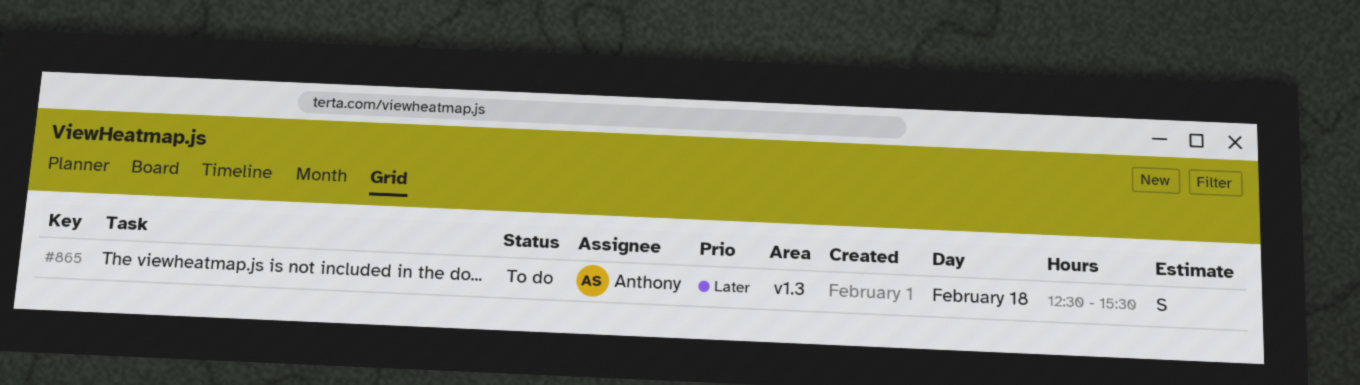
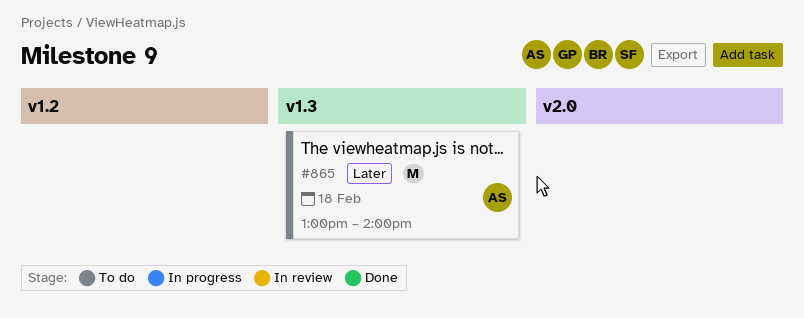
#865, estimate: S -> M
#865, begins: 12:30 -> 13:00
#865, ends: 15:30 -> 14:00

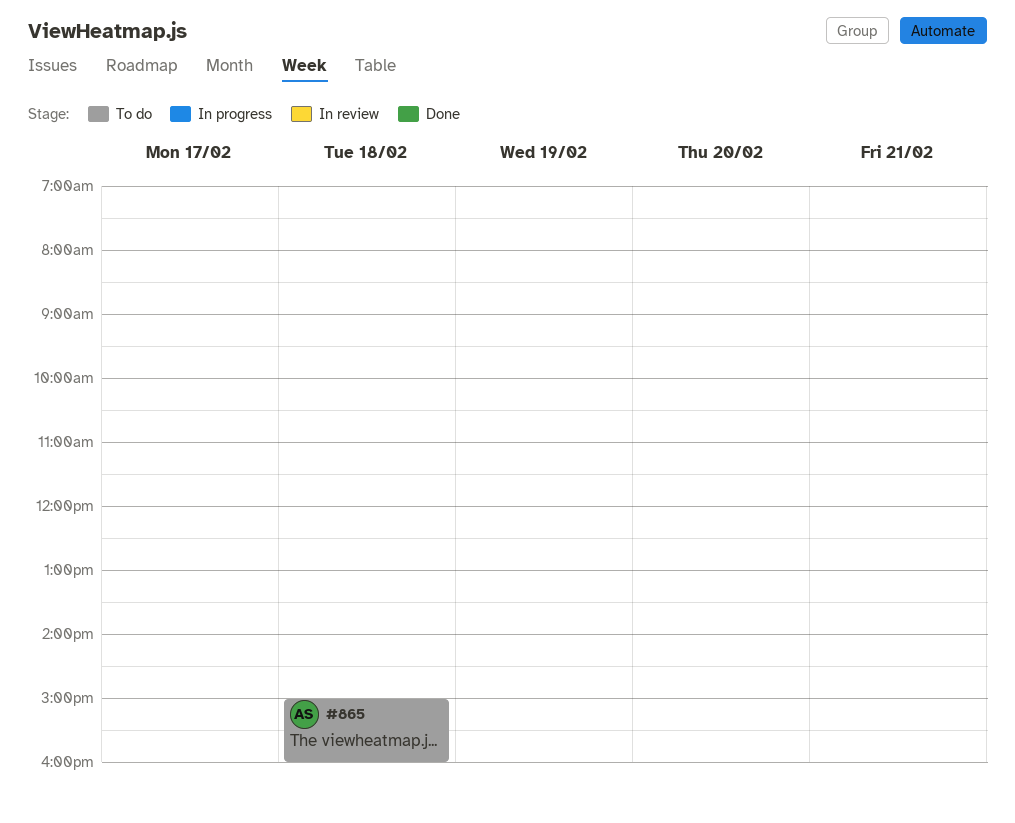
#865, begins: 13:00 -> 15:00
#865, ends: 14:00 -> 16:00

